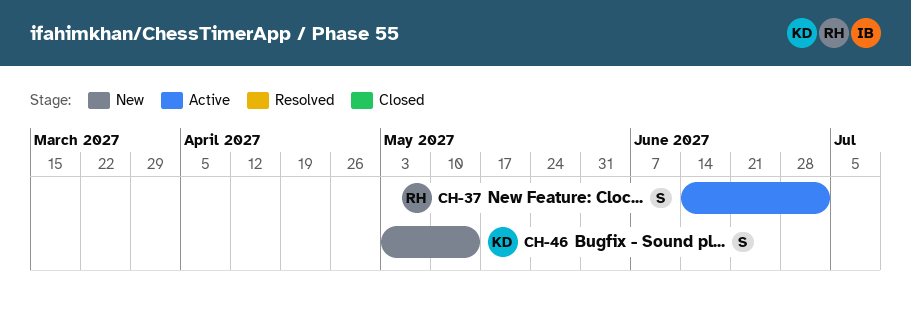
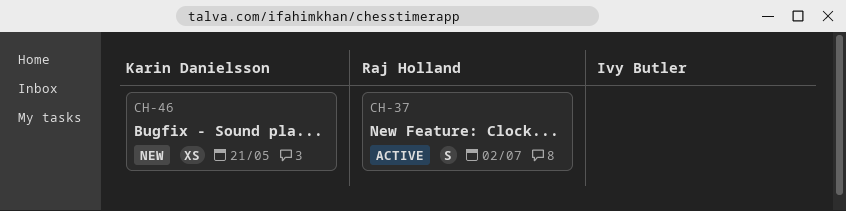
CH-46, estimate: S -> XS
CH-46, due: May 14 -> May 21

